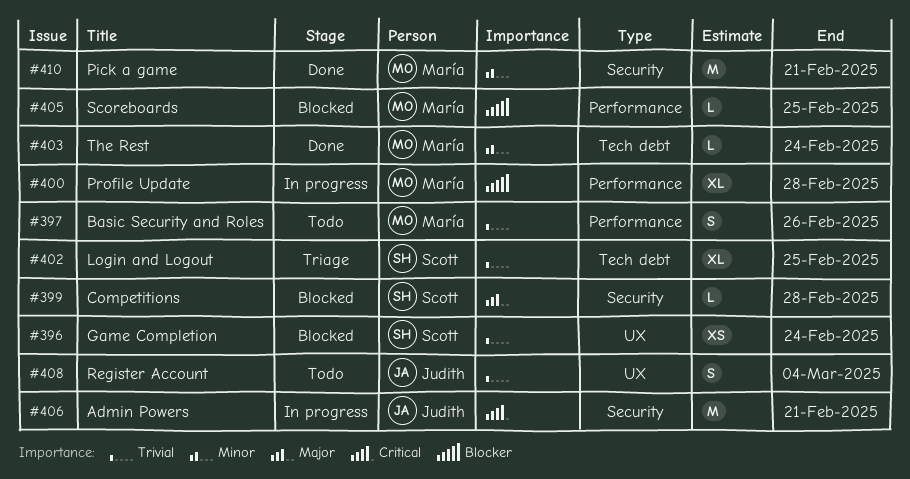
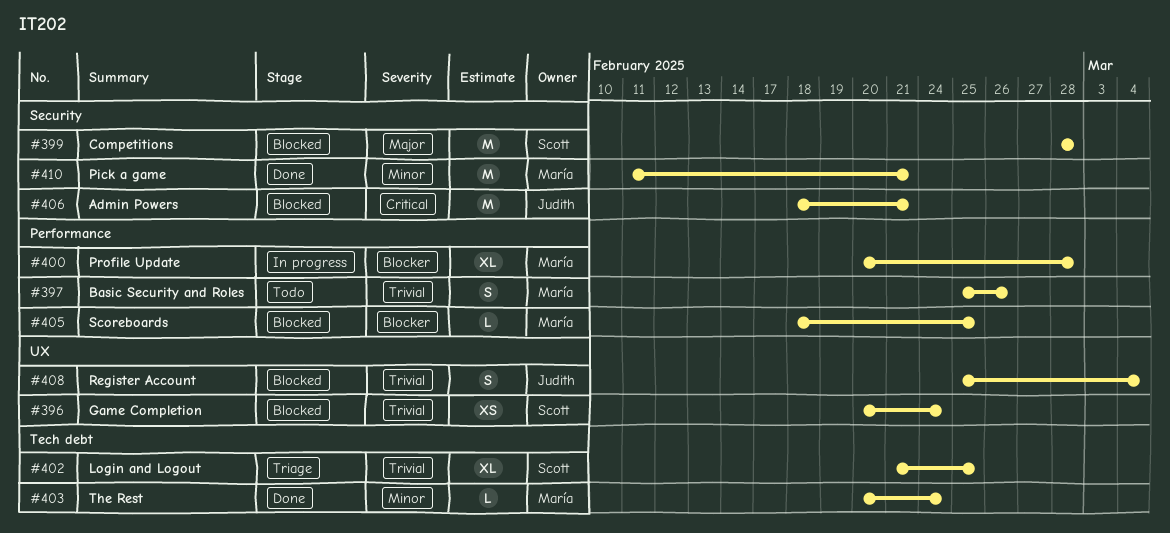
#399, estimate: L -> M
#406, status: In progress -> Blocked
#408, status: Todo -> Blocked

